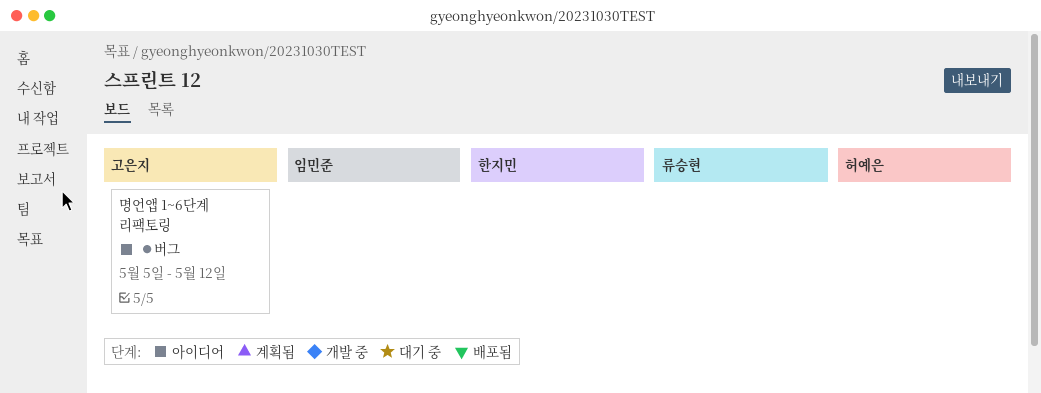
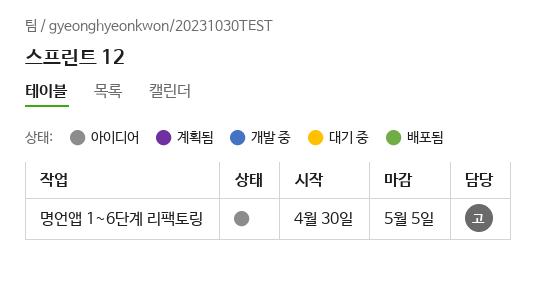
명언앱 1~6단계 리팩토링, start: May 5 -> Apr 30
명언앱 1~6단계 리팩토링, due: May 12 -> May 5

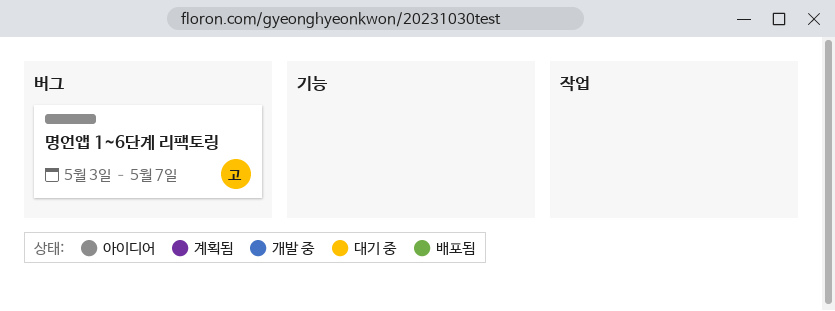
명언앱 1~6단계 리팩토링, start: Apr 30 -> May 3
명언앱 1~6단계 리팩토링, due: May 5 -> May 7

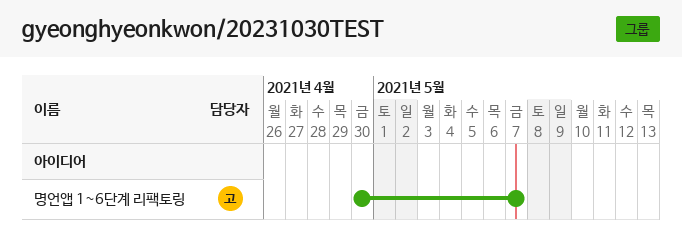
명언앱 1~6단계 리팩토링, start: May 3 -> Apr 30

